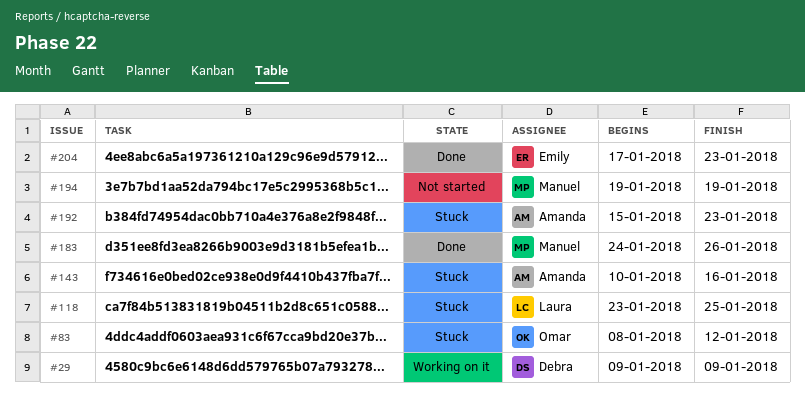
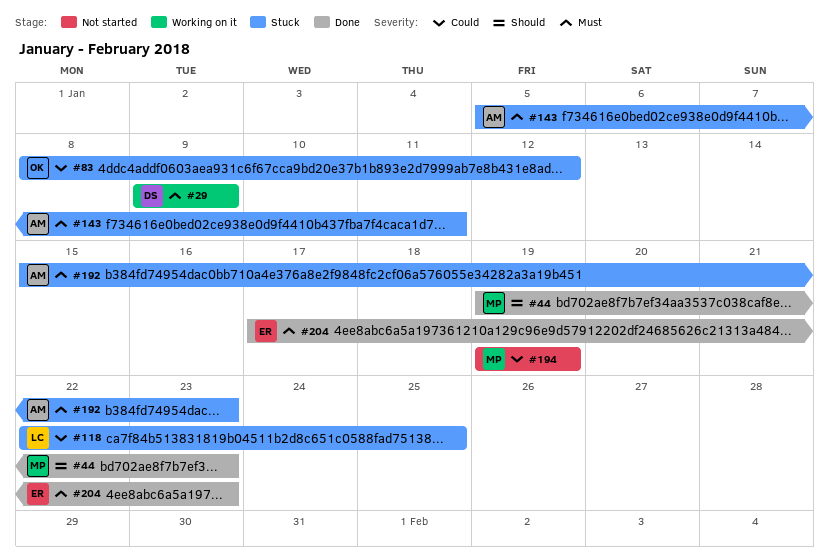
#44: none -> present
#118, start: Jan 23 -> Jan 22
#143, start: Jan 10 -> Jan 5
#143, due: Jan 16 -> Jan 11
#183: present -> none

